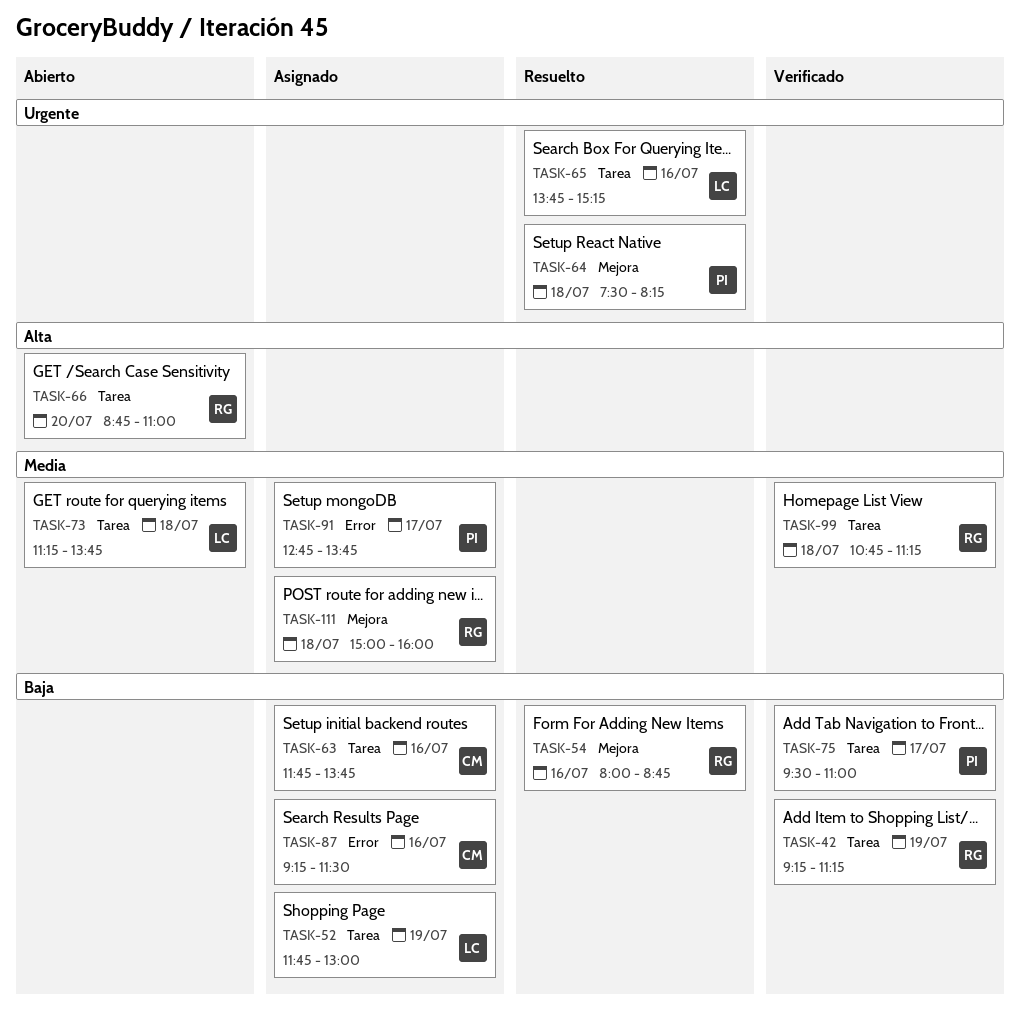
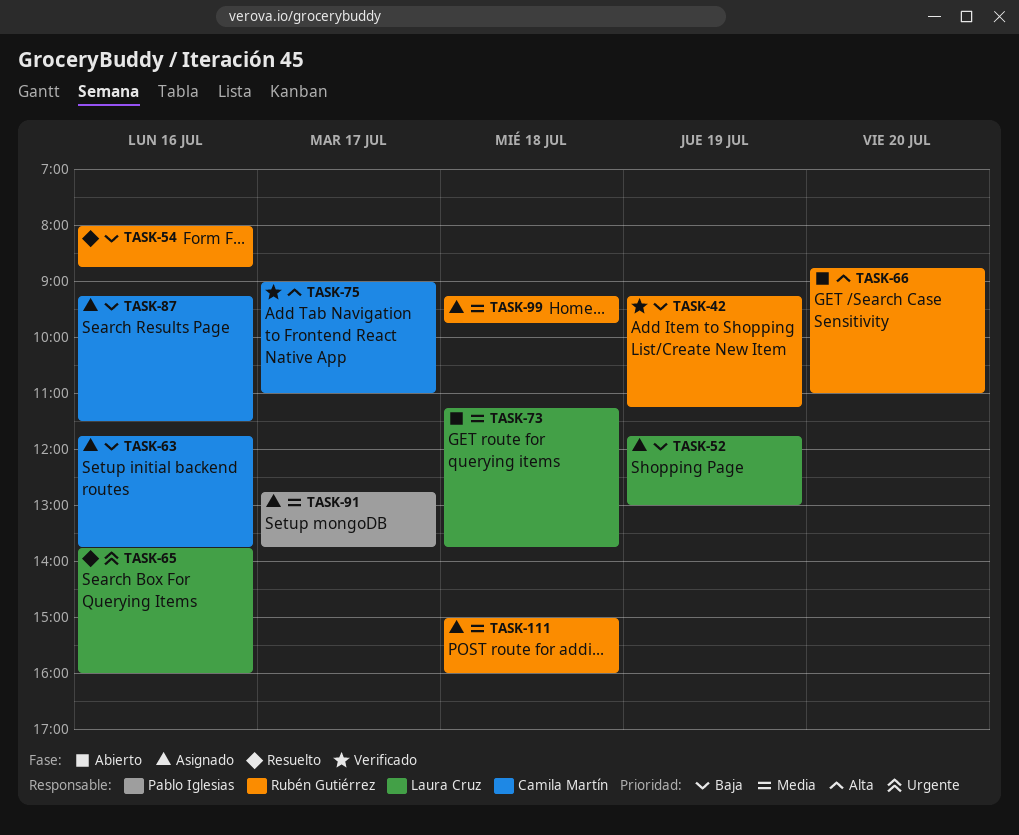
TASK-64: present -> none
TASK-65, ends: 15:15 -> 16:00
TASK-75, owner: Pablo Iglesias -> Camila Martín
TASK-75, priority: Baja -> Alta
TASK-75, begins: 09:30 -> 09:00
TASK-99, status: Verificado -> Asignado
TASK-99, begins: 10:45 -> 09:15
TASK-99, ends: 11:15 -> 09:45

